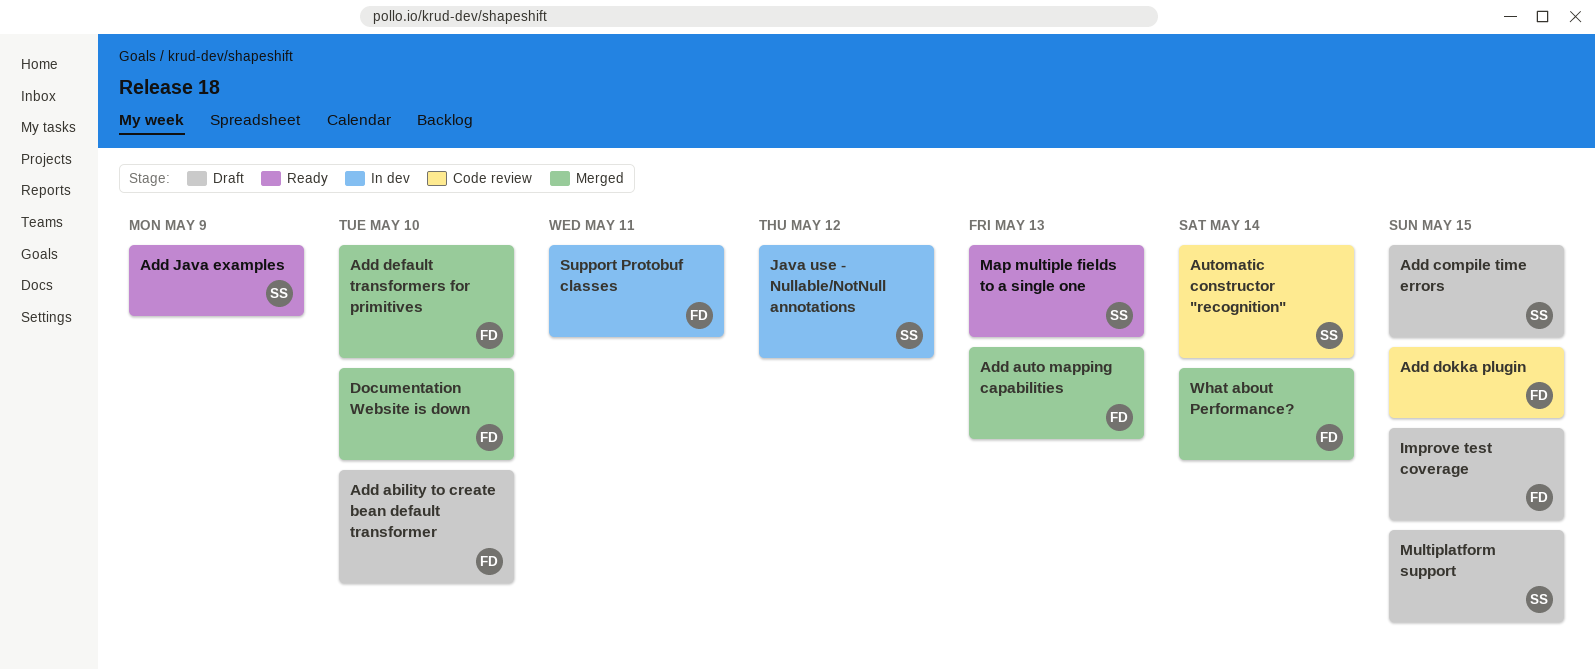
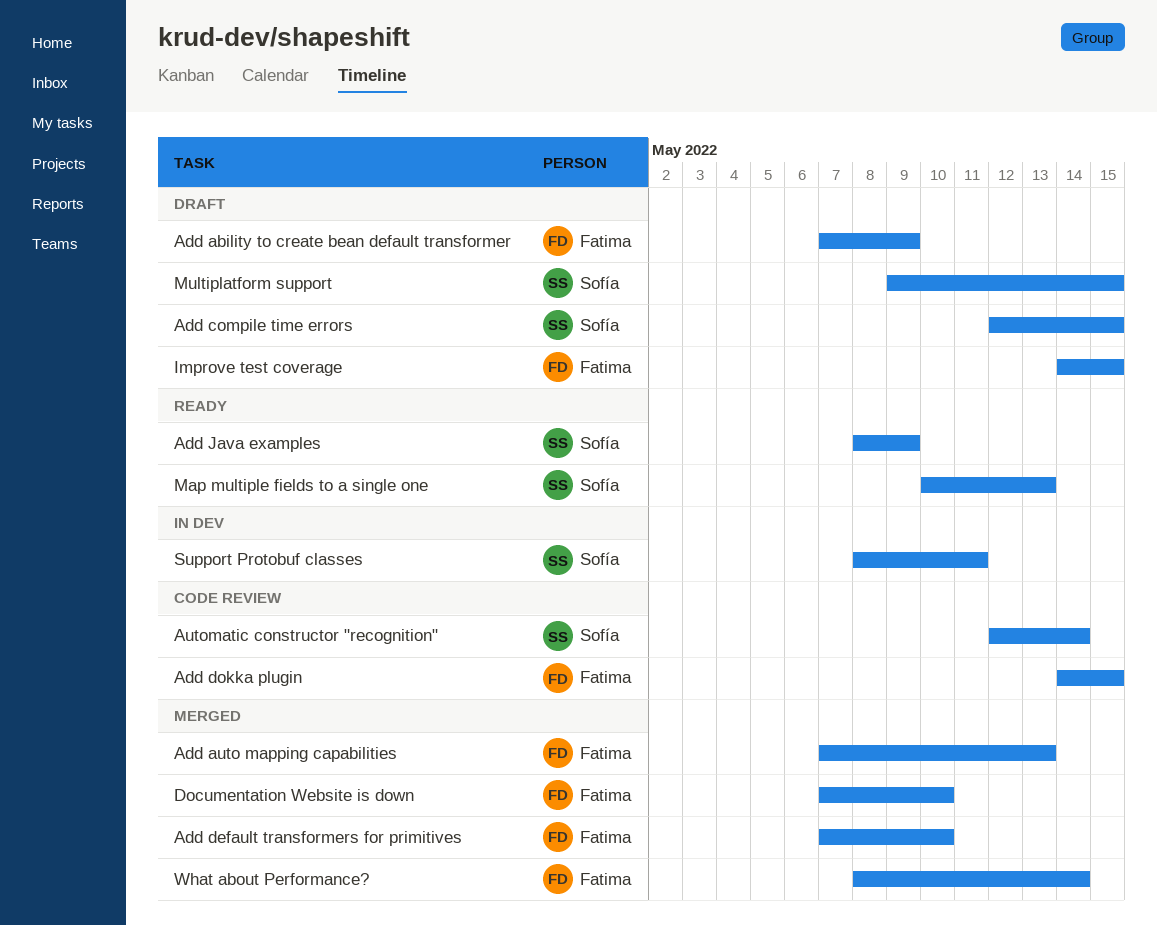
Add ability to create bean default transformer, due: May 10 -> May 9
Java use - Nullable/NotNull annotations: present -> none
Support Protobuf classes, owner: Fatima -> Sofía

